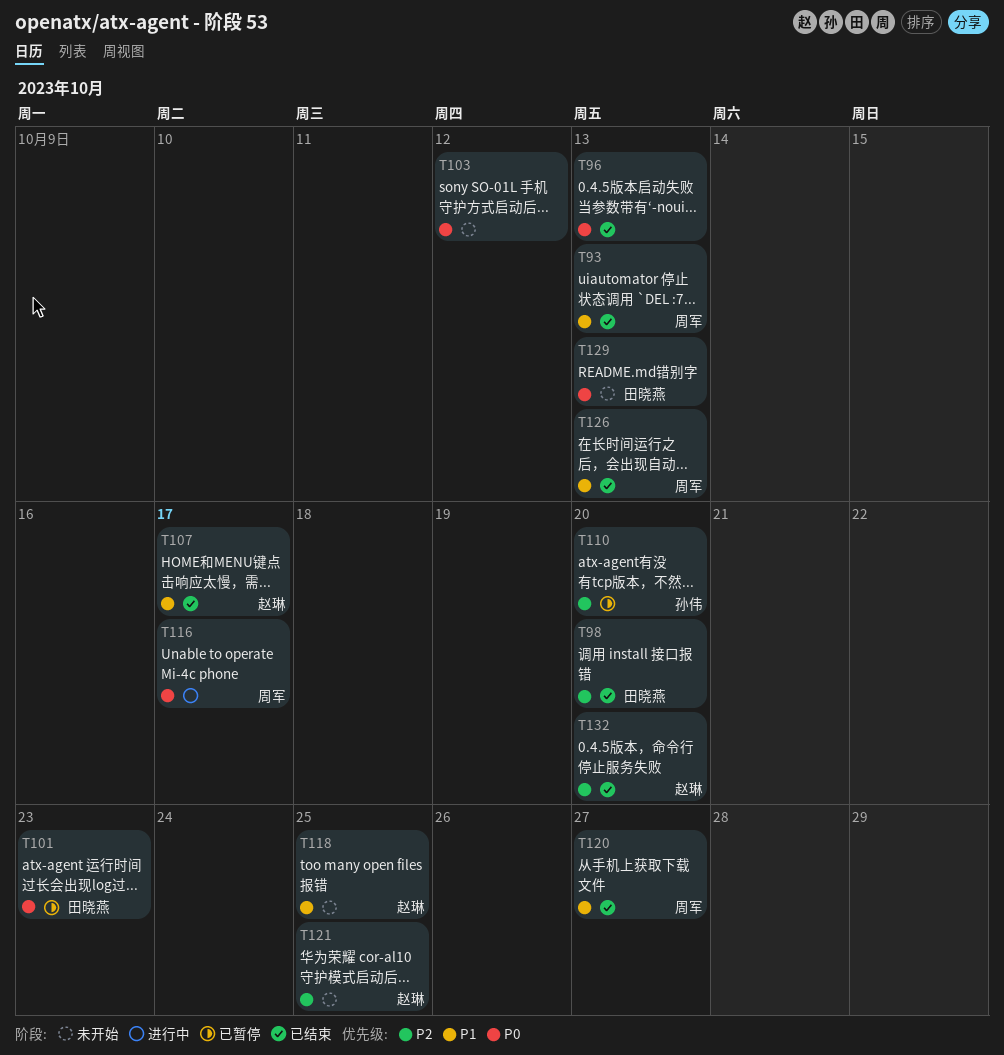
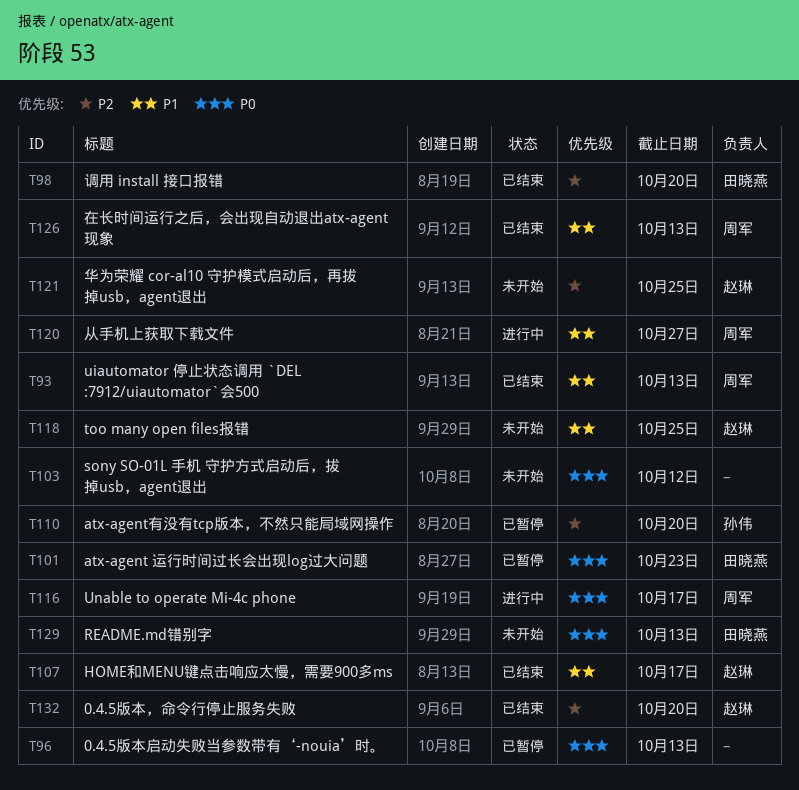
T96, status: 已结束 -> 已暂停
T120, status: 已结束 -> 进行中

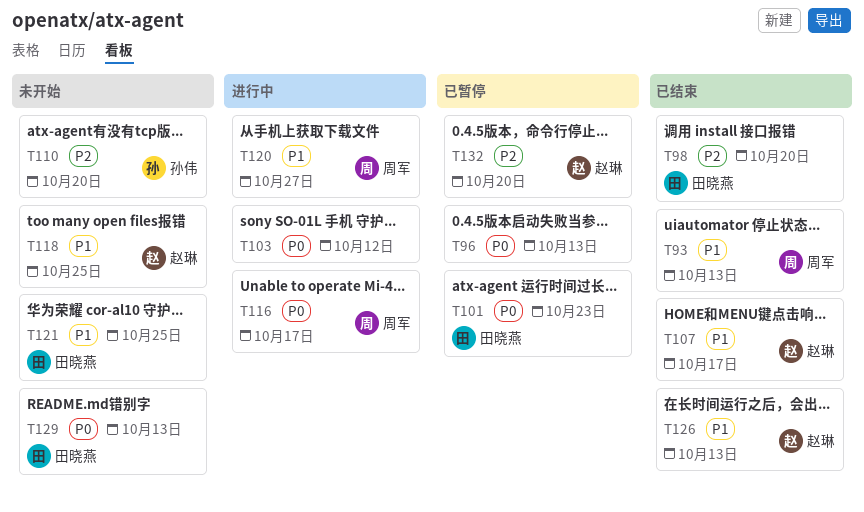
T103, status: 未开始 -> 进行中
T110, status: 已暂停 -> 未开始
T121, owner: 赵琳 -> 田晓燕
T121, priority: P2 -> P1
T126, owner: 周军 -> 赵琳
T132, status: 已结束 -> 已暂停

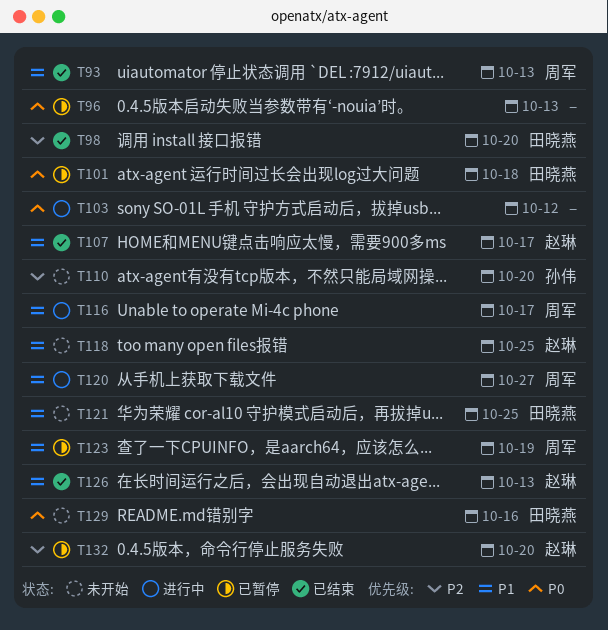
T101, due: Oct 23 -> Oct 18
T116, priority: P0 -> P1
T123: none -> present
T129, due: Oct 13 -> Oct 16

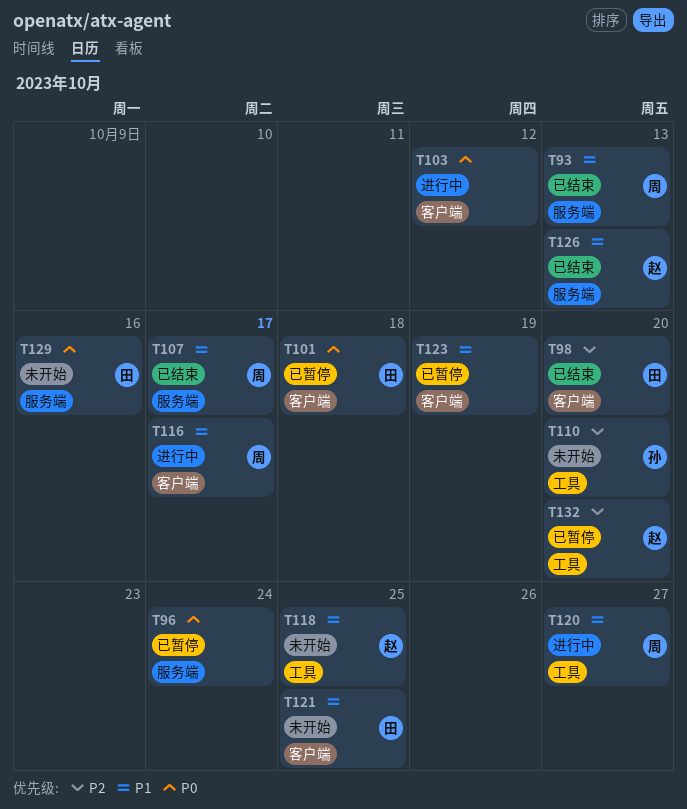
T96, due: Oct 13 -> Oct 24
T107, owner: 赵琳 -> 周军
T123, owner: 周军 -> none

